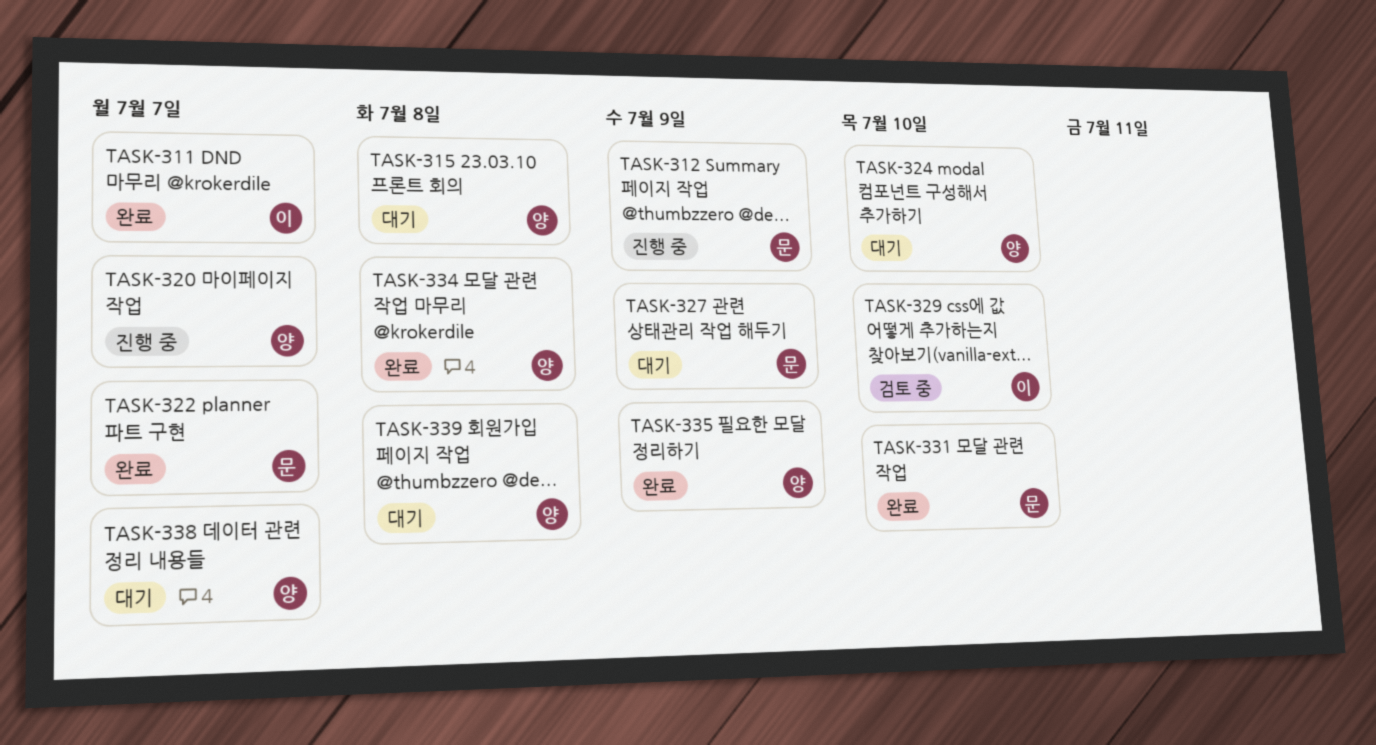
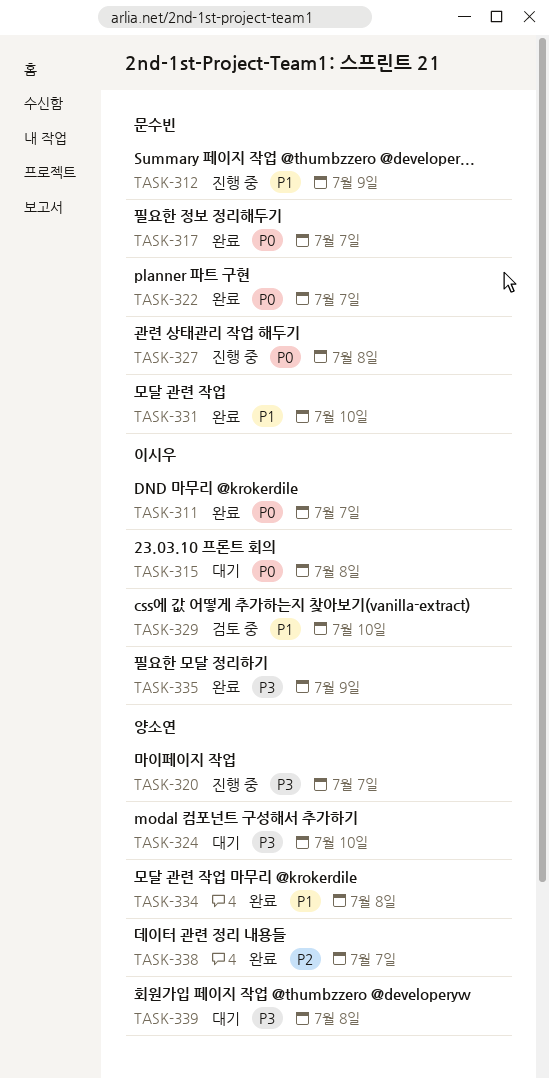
TASK-315, owner: 양소연 -> 이시우
TASK-317: none -> present
TASK-327, status: 대기 -> 진행 중
TASK-327, due: Jul 9 -> Jul 8
TASK-335, owner: 양소연 -> 이시우
TASK-338, status: 대기 -> 완료

